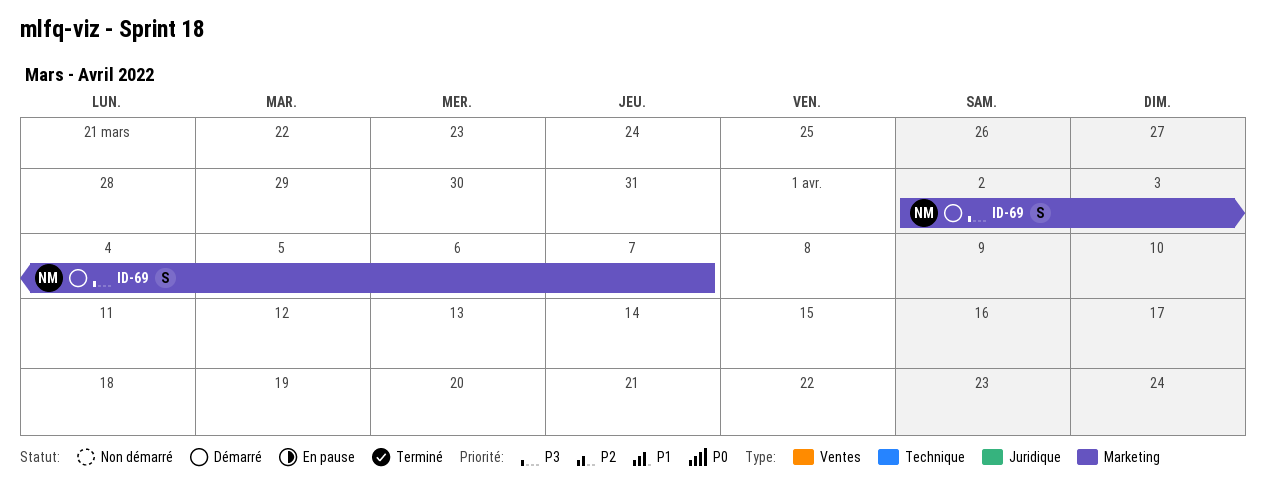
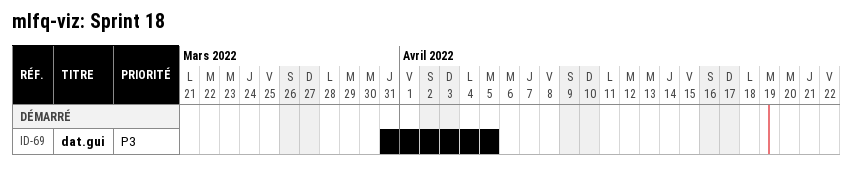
ID-69, start: Apr 2 -> Mar 31
ID-69, due: Apr 7 -> Apr 5

